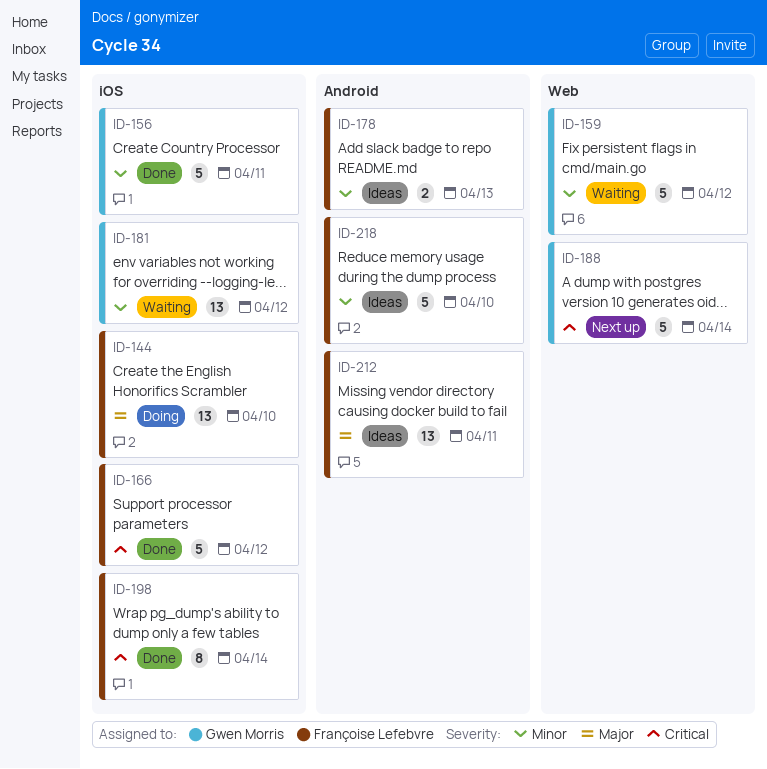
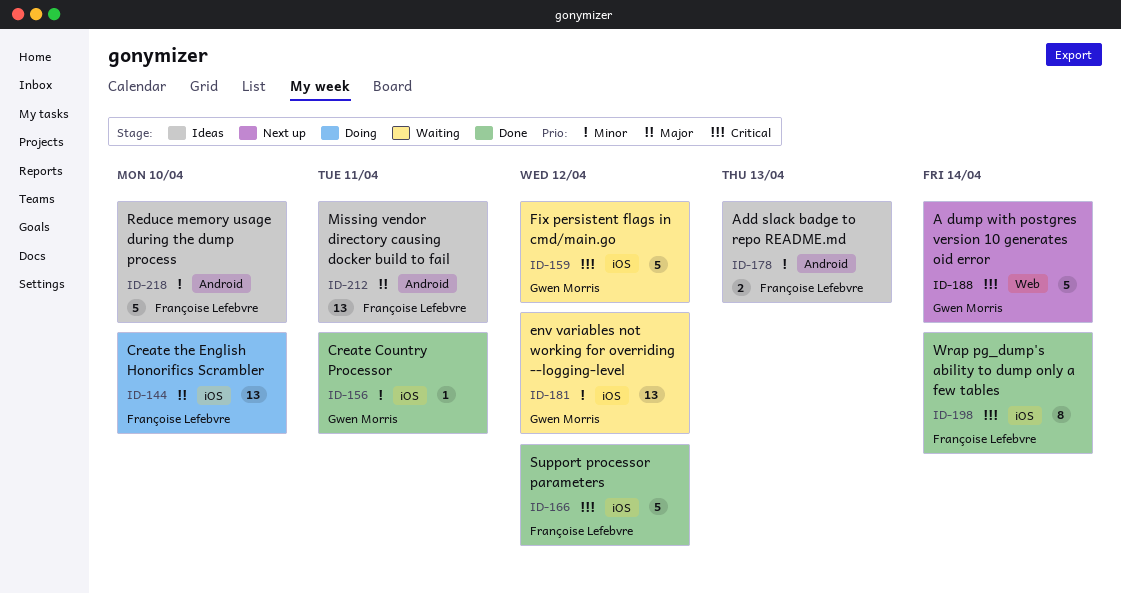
ID-156, estimate: 5 -> 1
ID-159, priority: Minor -> Critical
ID-159, label: Web -> iOS

